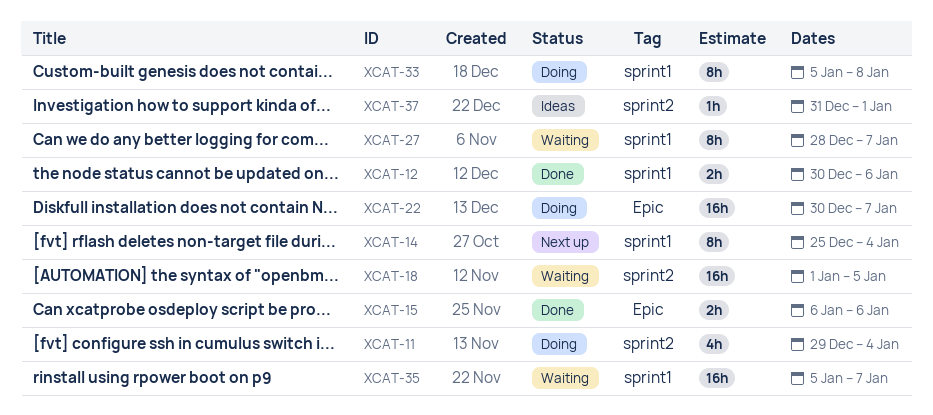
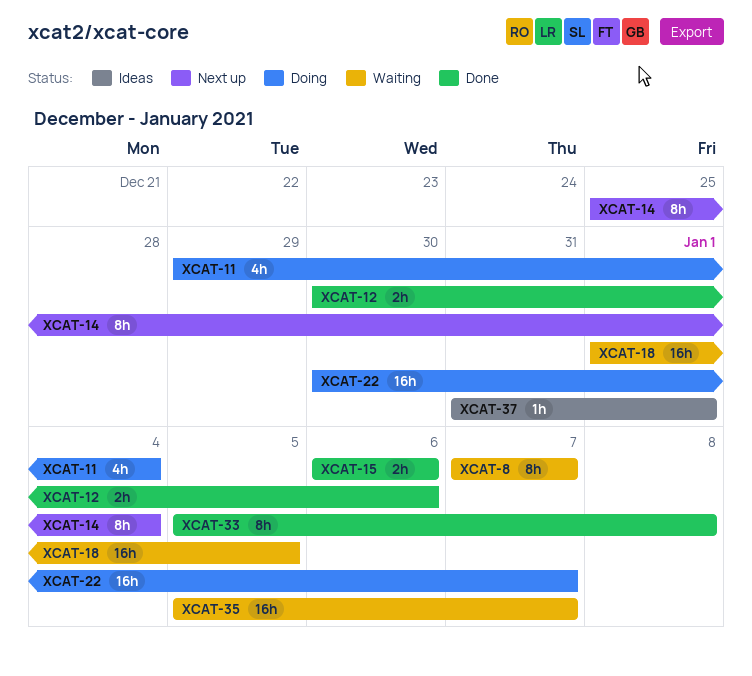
XCAT-8: none -> present
XCAT-27: present -> none
XCAT-33, status: Doing -> Done

